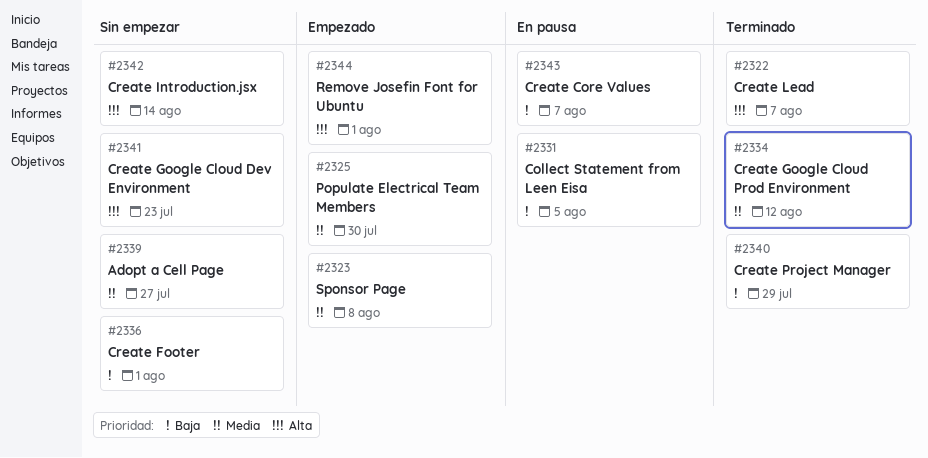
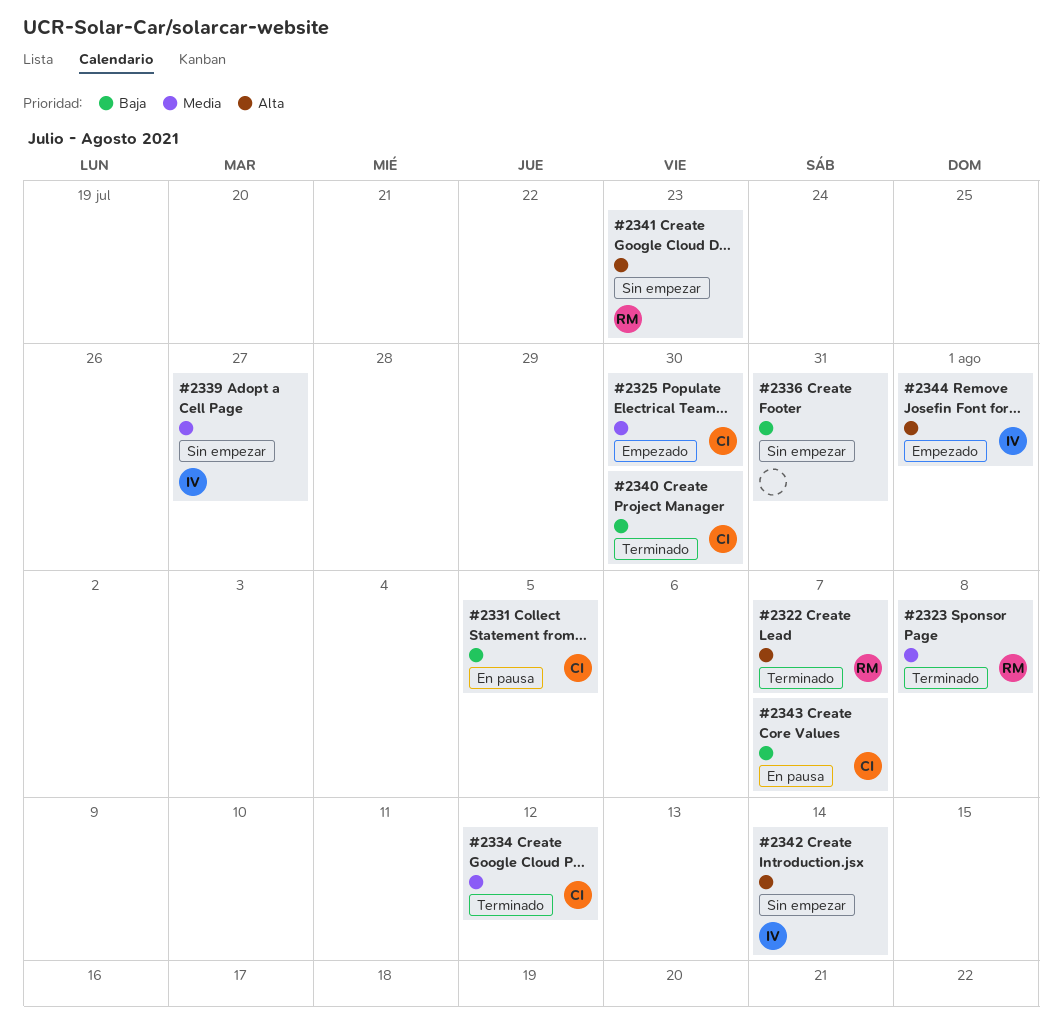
#2323, status: Empezado -> Terminado
#2336, due: Aug 1 -> Jul 31
#2340, due: Jul 29 -> Jul 30

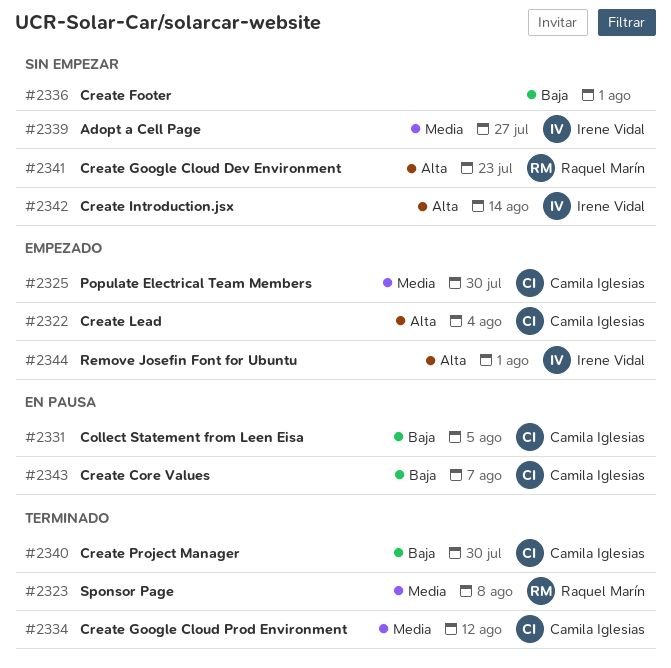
#2322, status: Terminado -> Empezado
#2322, owner: Raquel Marín -> Camila Iglesias
#2322, due: Aug 7 -> Aug 4
#2336, due: Jul 31 -> Aug 1

